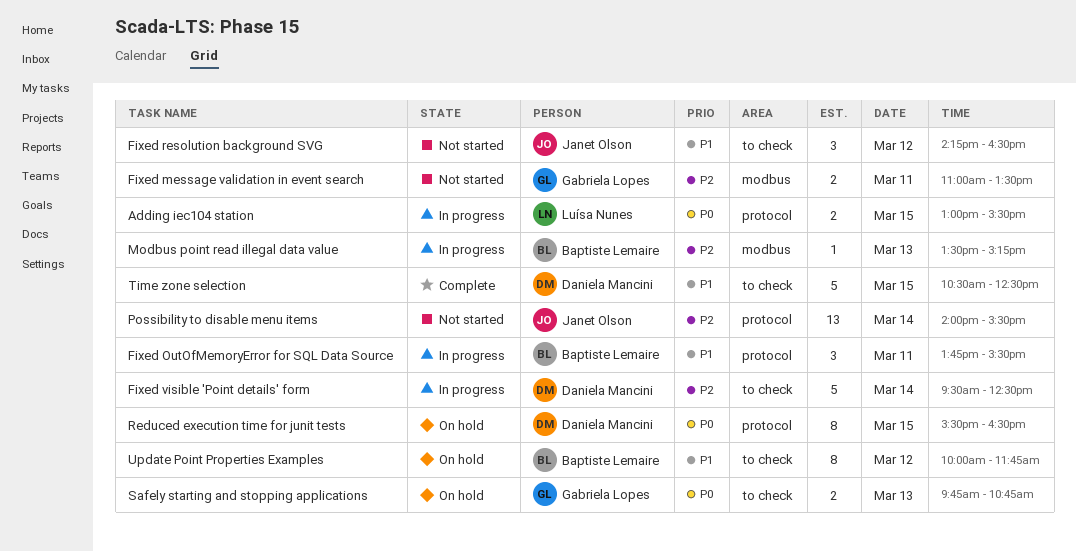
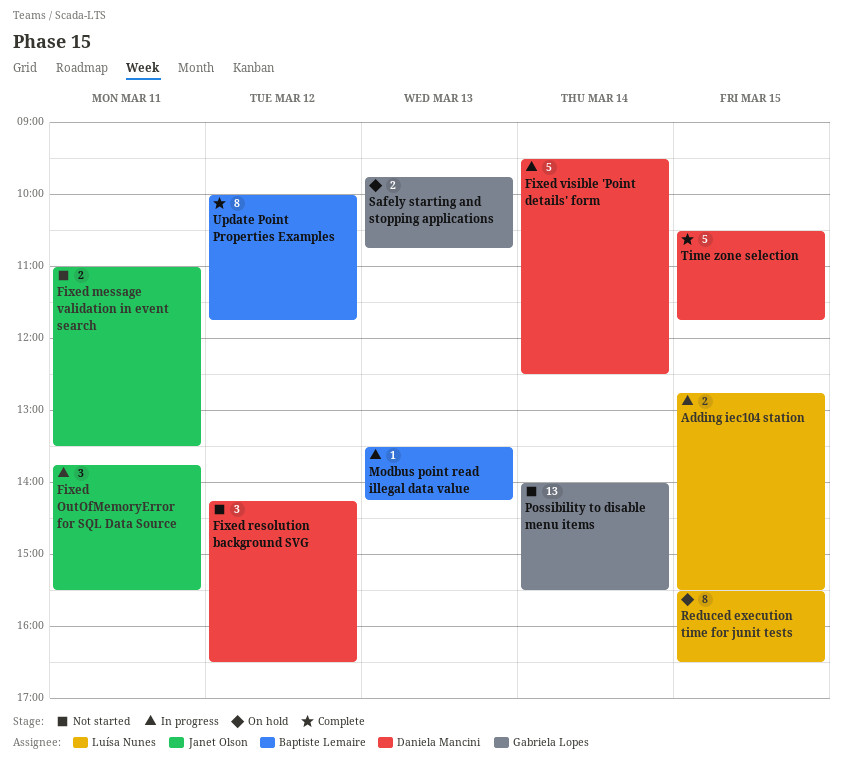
Adding iec104 station, begins: 13:00 -> 12:45
Fixed message validation in event search, owner: Gabriela Lopes -> Janet Olson
Fixed OutOfMemoryError for SQL Data Source, owner: Baptiste Lemaire -> Janet Olson
Fixed resolution background SVG, owner: Janet Olson -> Daniela Mancini
Modbus point read illegal data value, ends: 15:15 -> 14:15
Possibility to disable menu items, owner: Janet Olson -> Gabriela Lopes
Reduced execution time for junit tests, owner: Daniela Mancini -> Luísa Nunes
Time zone selection, ends: 12:30 -> 11:45
Update Point Properties Examples, status: On hold -> Complete

